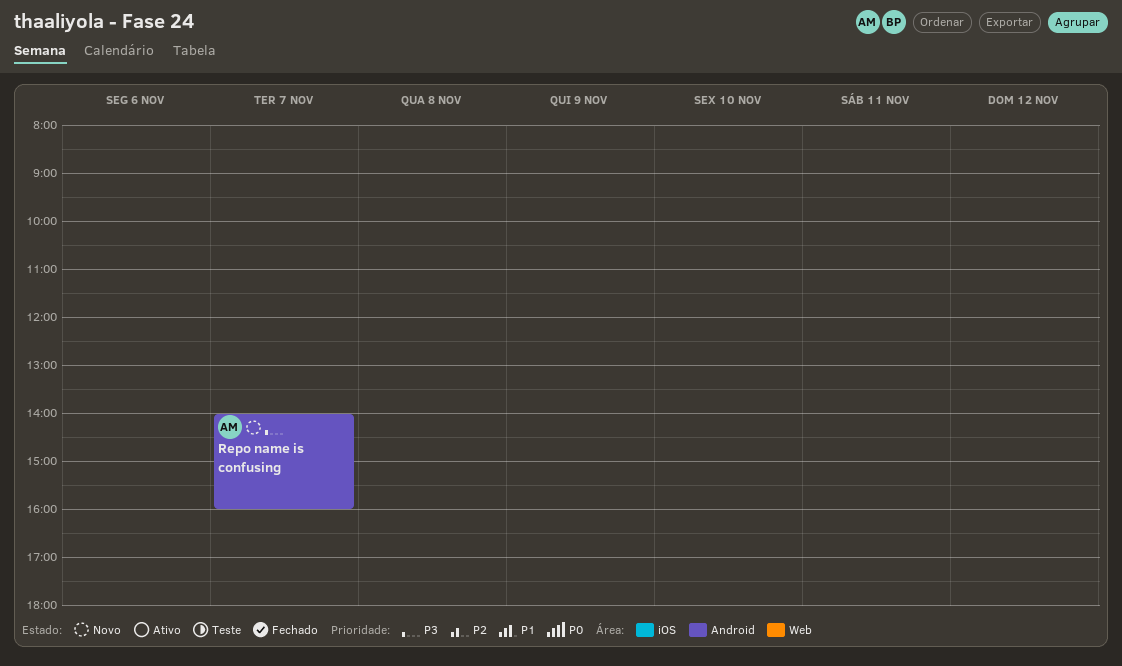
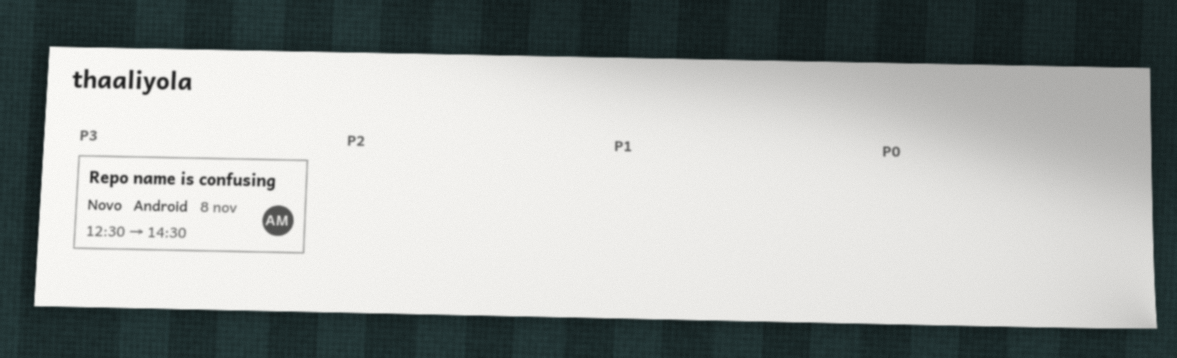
Repo name is confusing, day: Nov 7 -> Nov 8
Repo name is confusing, begins: 14:00 -> 12:30
Repo name is confusing, ends: 16:00 -> 14:30

